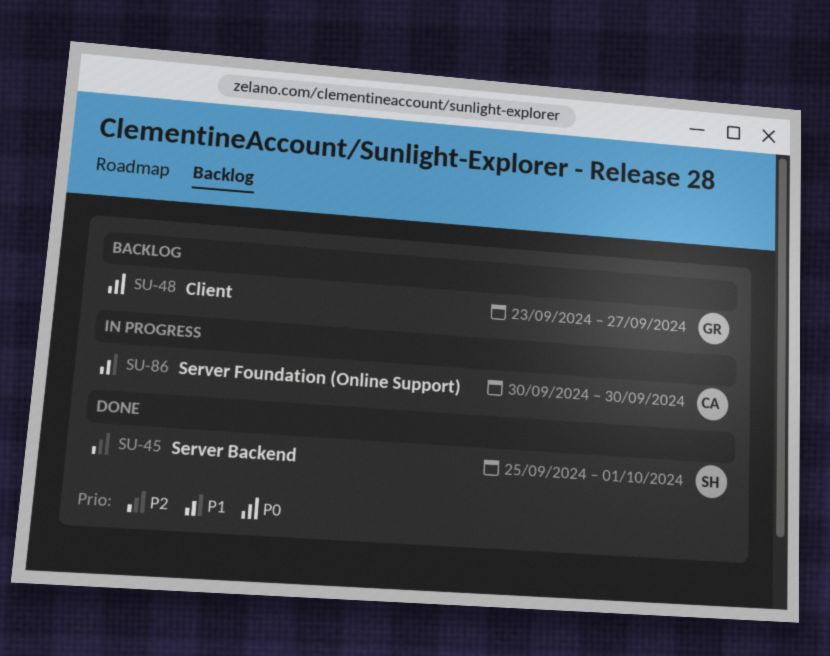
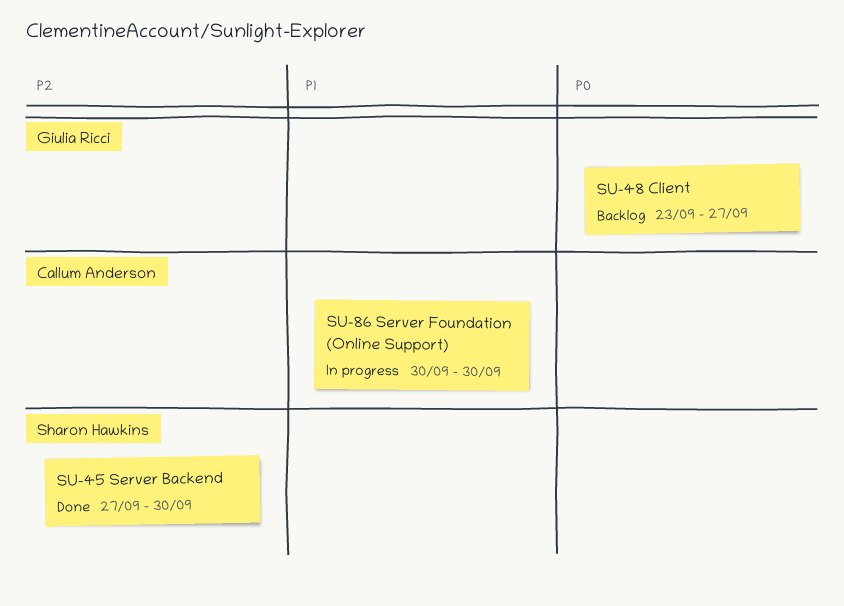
SU-45, start: Sep 25 -> Sep 27
SU-45, due: Oct 1 -> Sep 30

